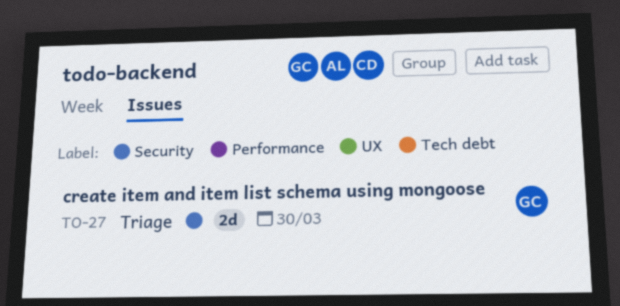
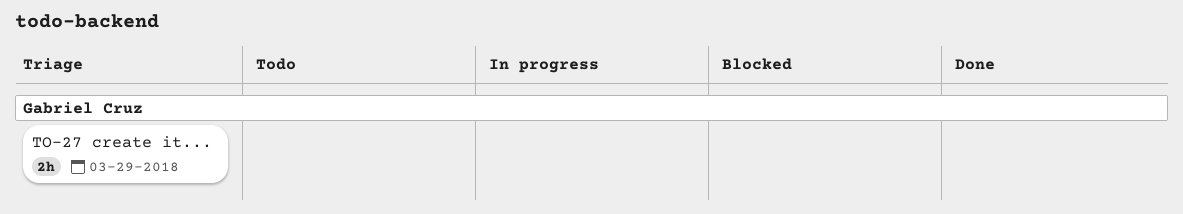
TO-27, estimate: 2d -> 2h
TO-27, due: Mar 30 -> Mar 29

